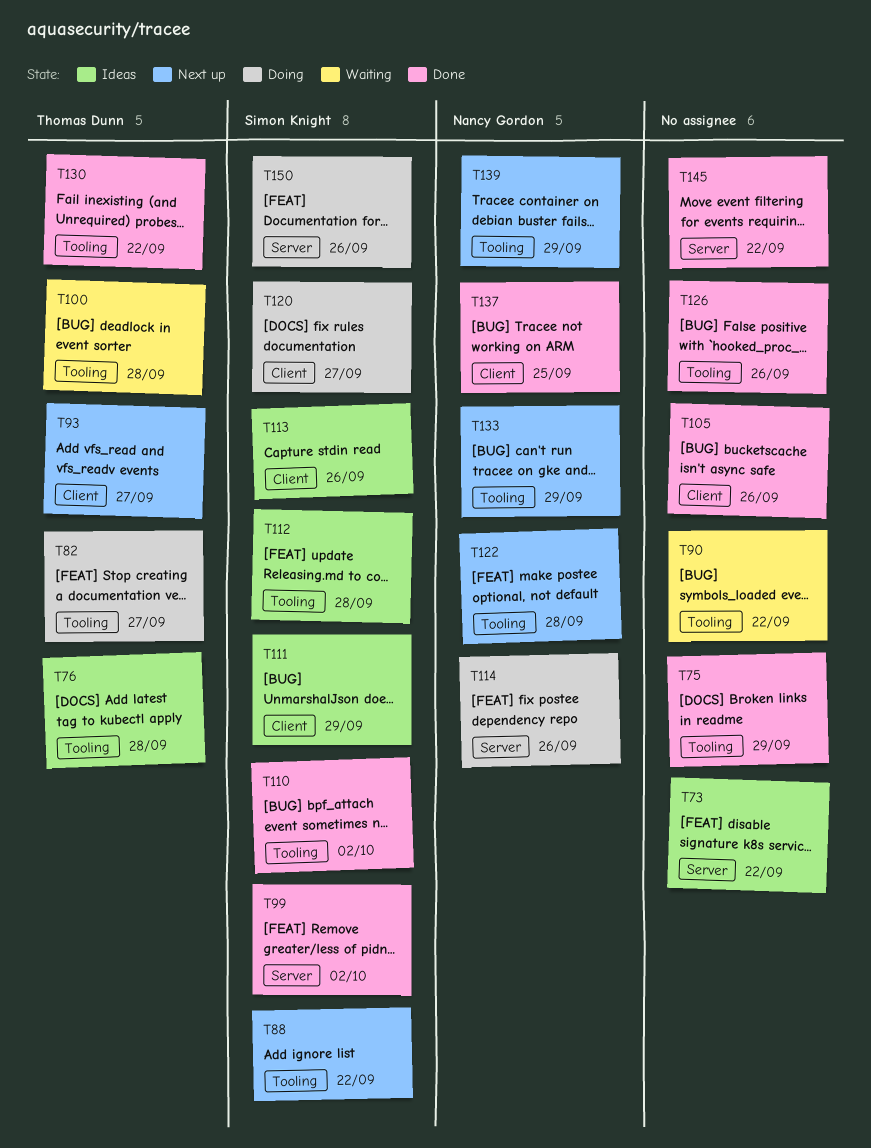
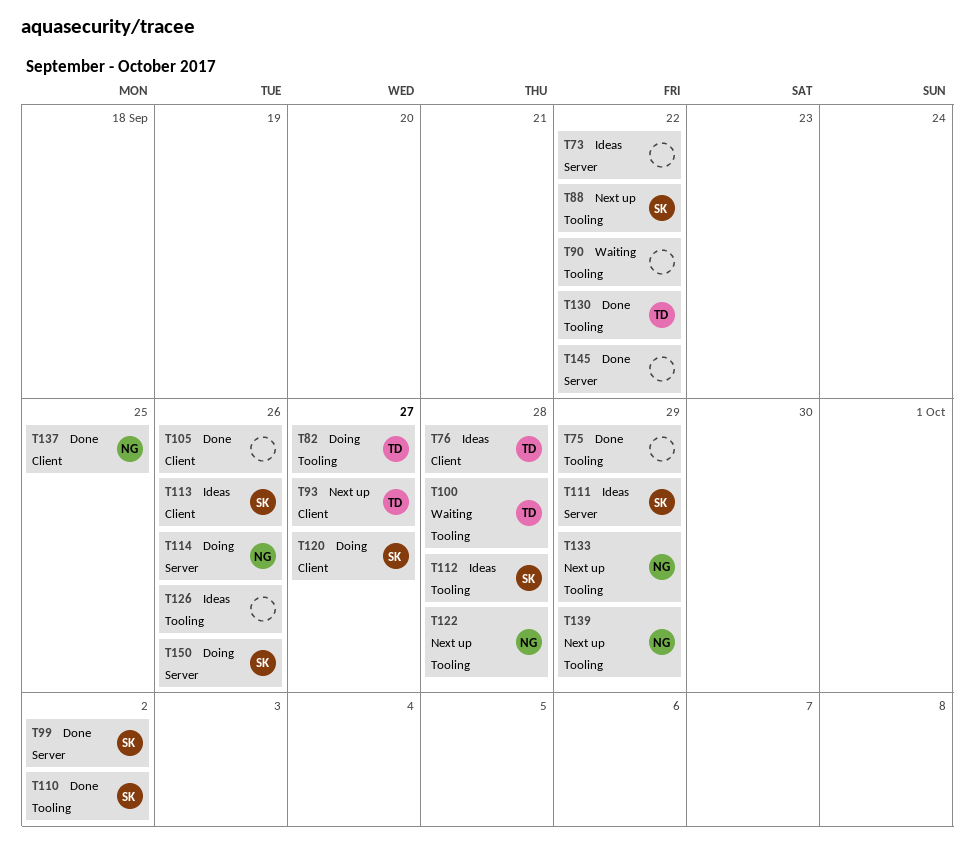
T76, label: Tooling -> Client
T111, label: Client -> Server
T126, status: Done -> Ideas

